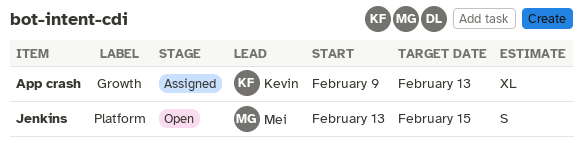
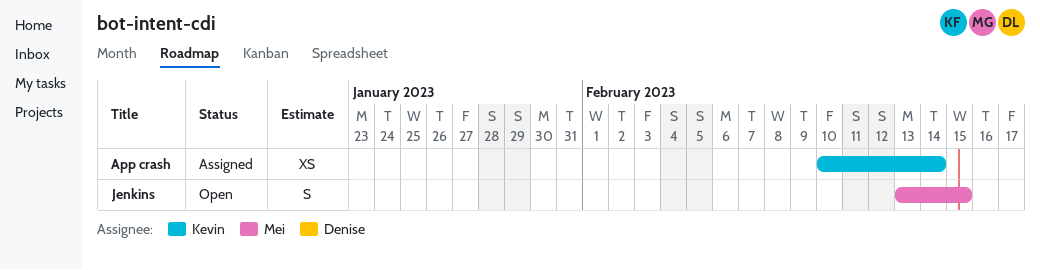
App crash, estimate: XL -> XS
App crash, start: Feb 9 -> Feb 10
App crash, due: Feb 13 -> Feb 14

